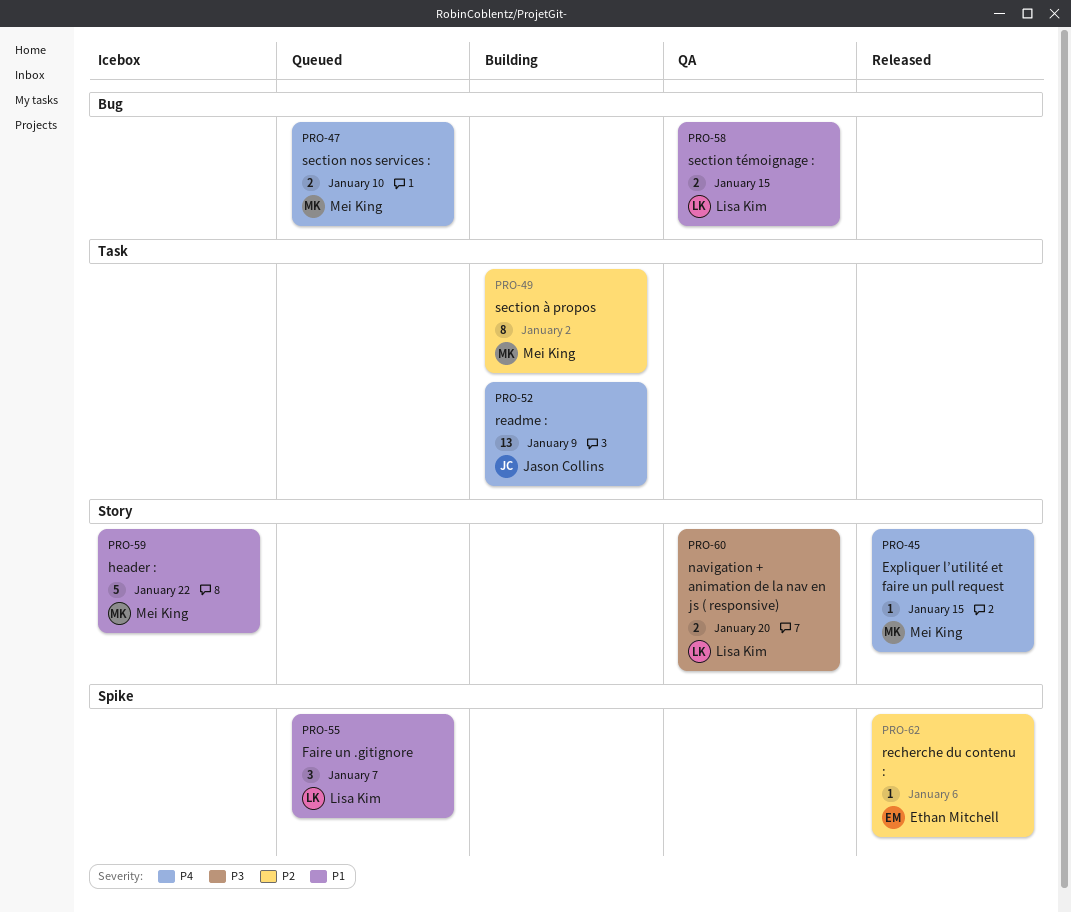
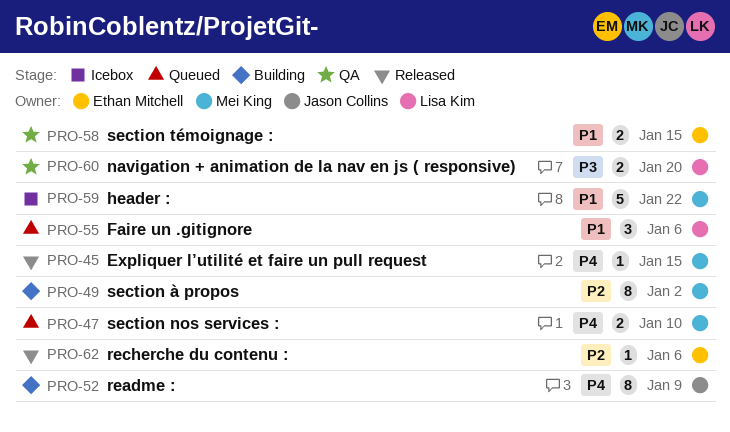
PRO-52, estimate: 13 -> 8
PRO-55, due: Jan 7 -> Jan 6
PRO-58, owner: Lisa Kim -> Ethan Mitchell

